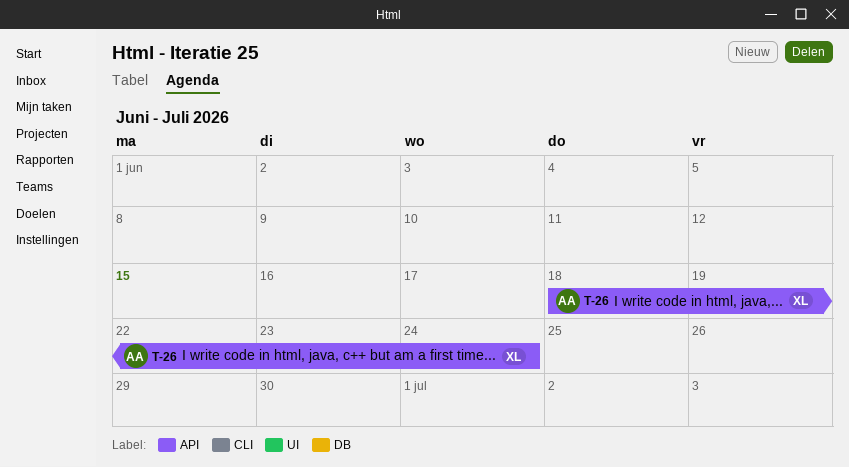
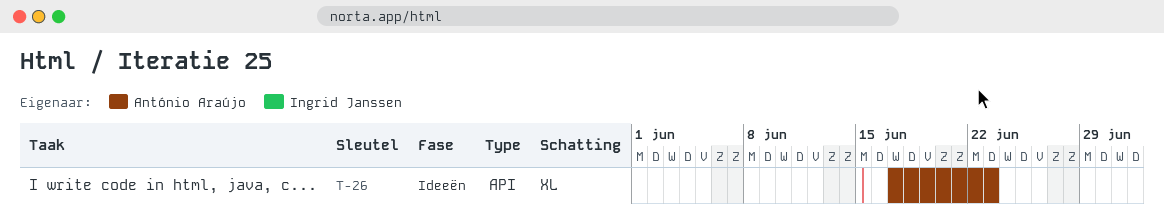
T-26, start: Jun 18 -> Jun 17
T-26, due: Jun 24 -> Jun 23

